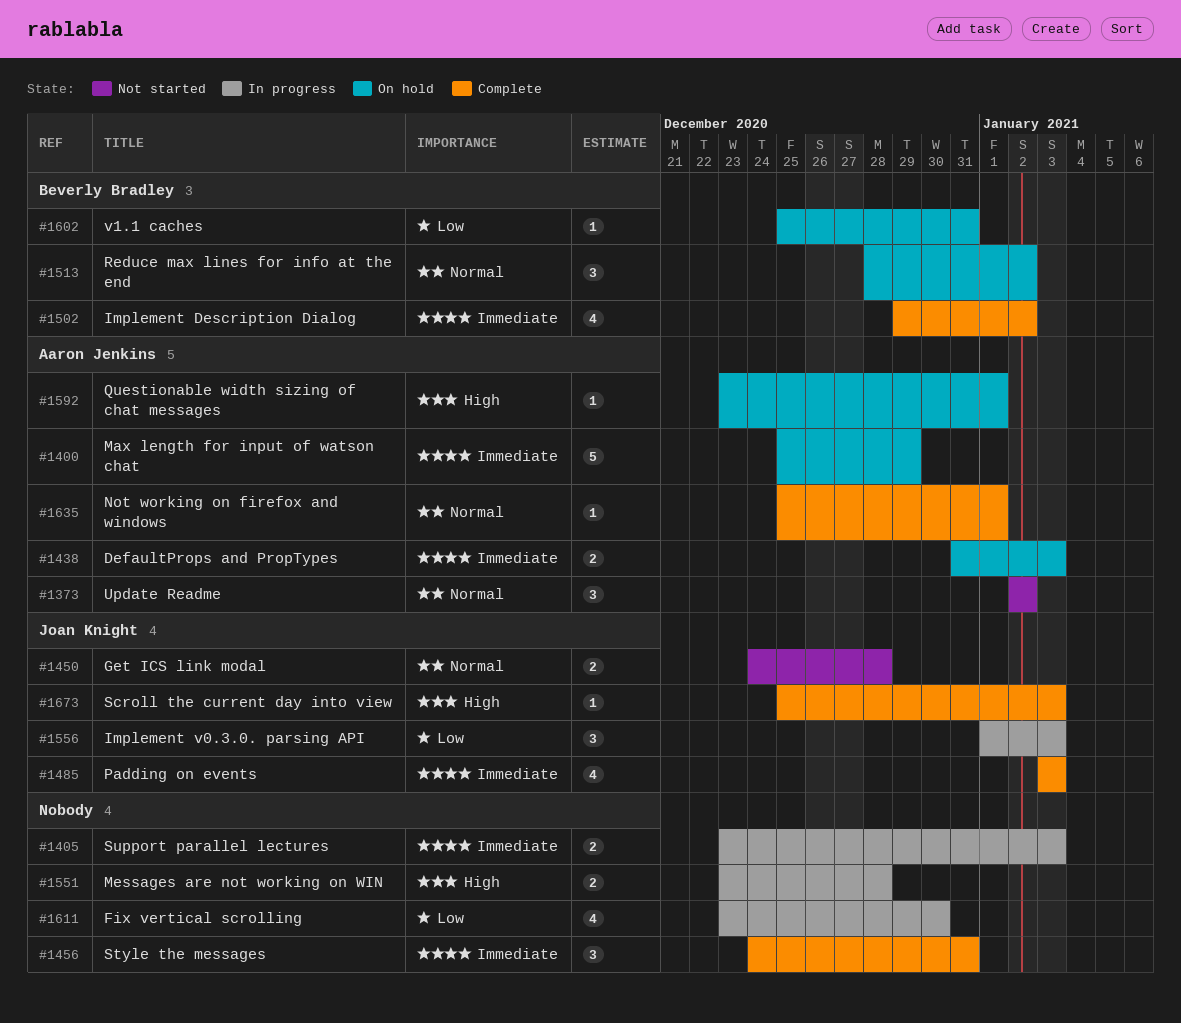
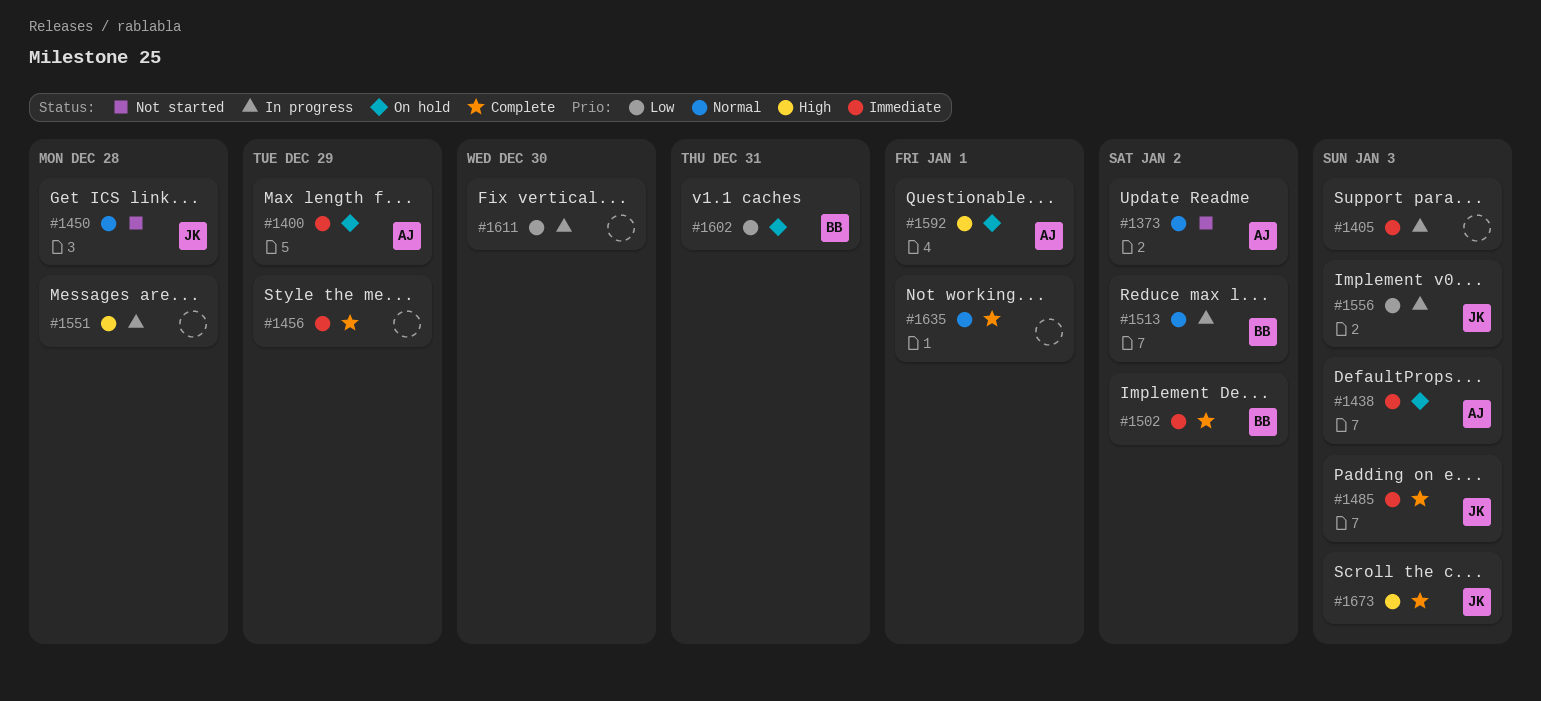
#1456, due: Dec 31 -> Dec 29
#1513, status: On hold -> In progress
#1635, owner: Aaron Jenkins -> none

